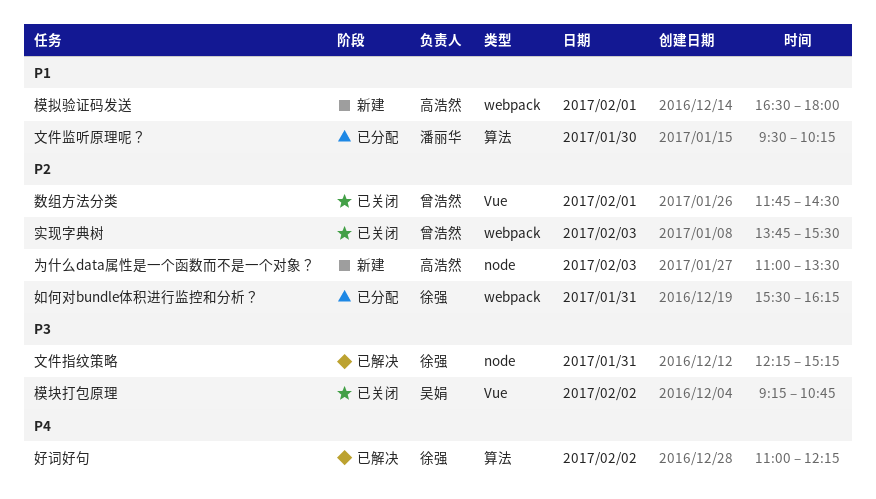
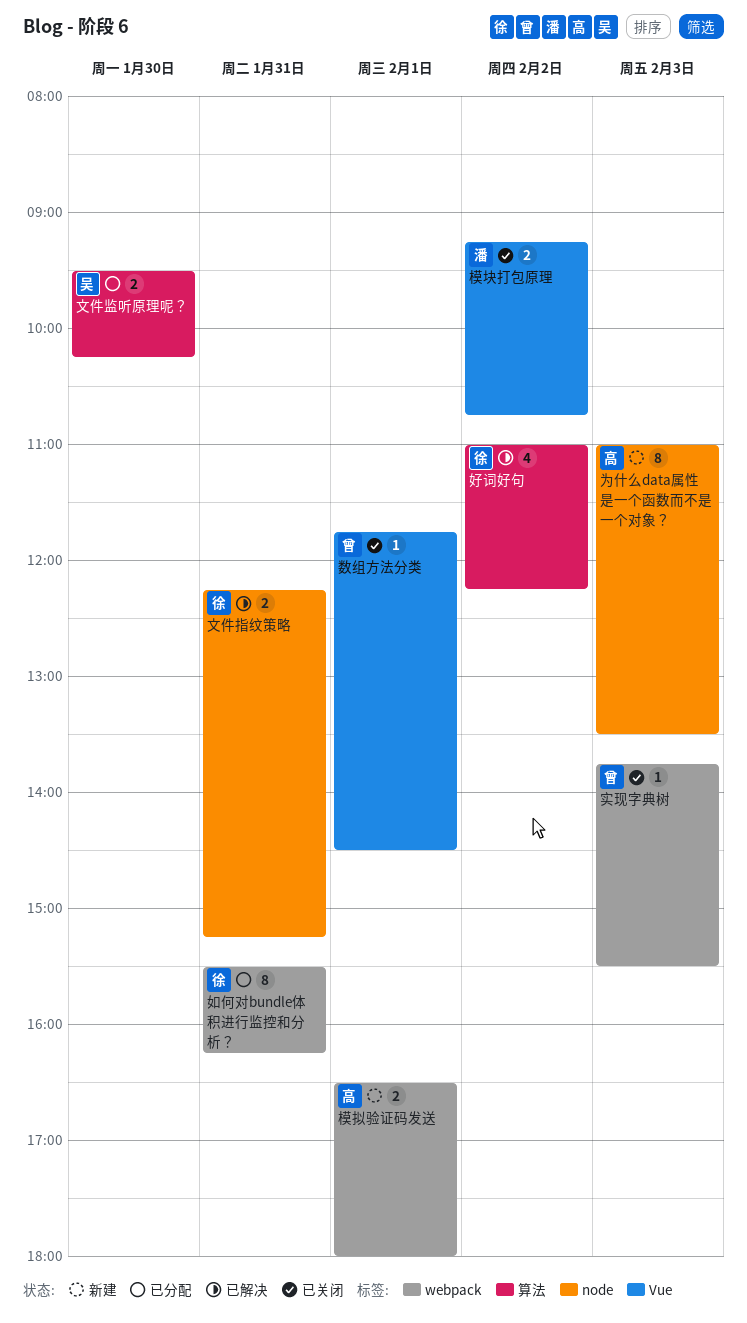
文件监听原理呢？, owner: 潘丽华 -> 吴娟
模块打包原理, owner: 吴娟 -> 潘丽华

